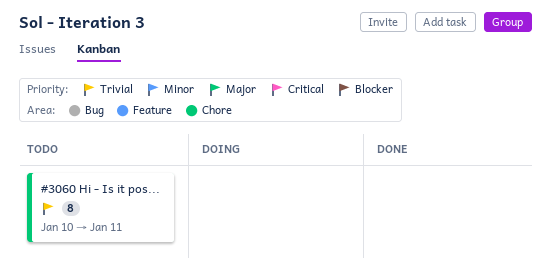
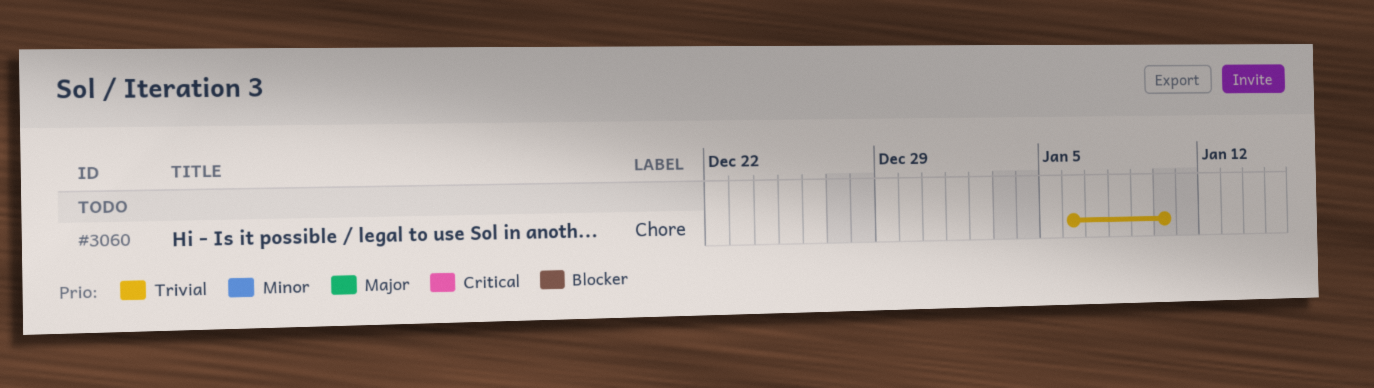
#3060, start: Jan 10 -> Jan 6
#3060, due: Jan 11 -> Jan 10

